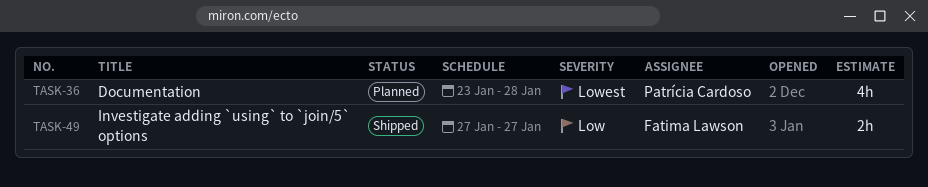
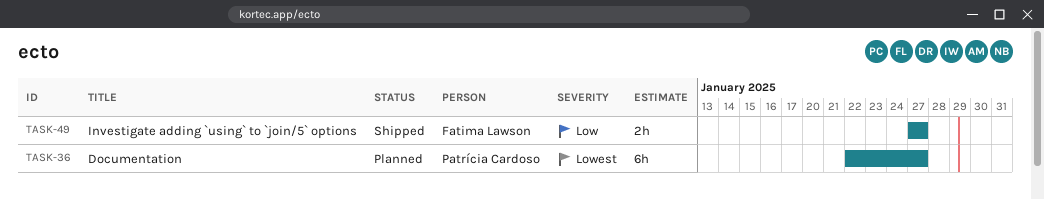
TASK-36, estimate: 4h -> 6h
TASK-36, start: Jan 23 -> Jan 22
TASK-36, due: Jan 28 -> Jan 27

